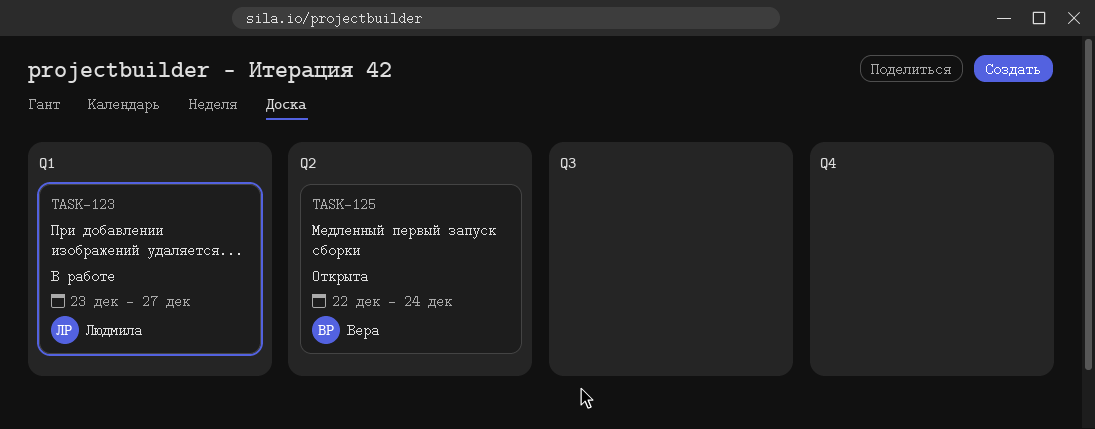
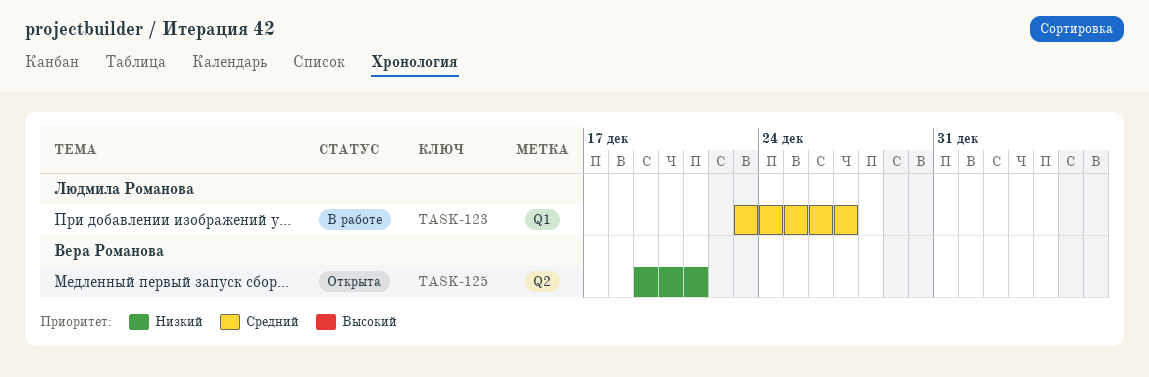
TASK-125, start: Dec 22 -> Dec 19
TASK-125, due: Dec 24 -> Dec 21

